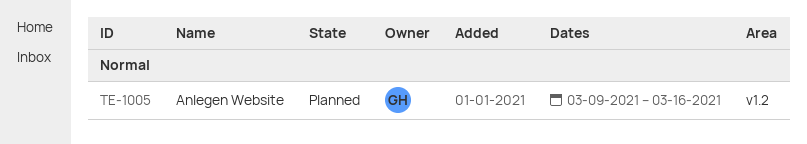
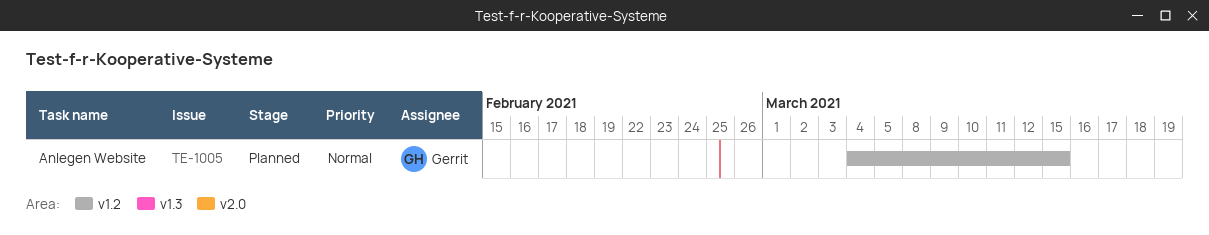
TE-1005, start: Mar 9 -> Mar 4
TE-1005, due: Mar 16 -> Mar 15

